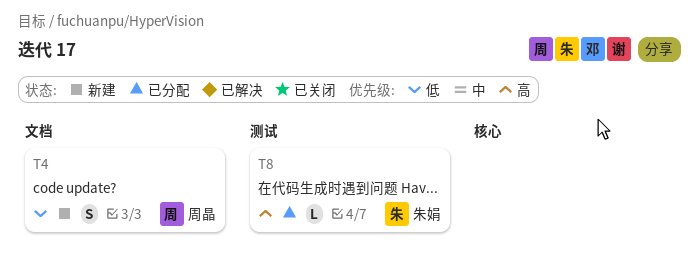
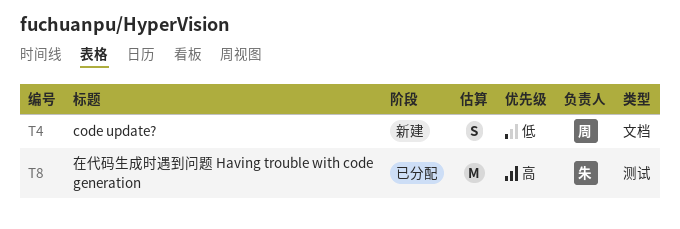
T8, estimate: L -> M

